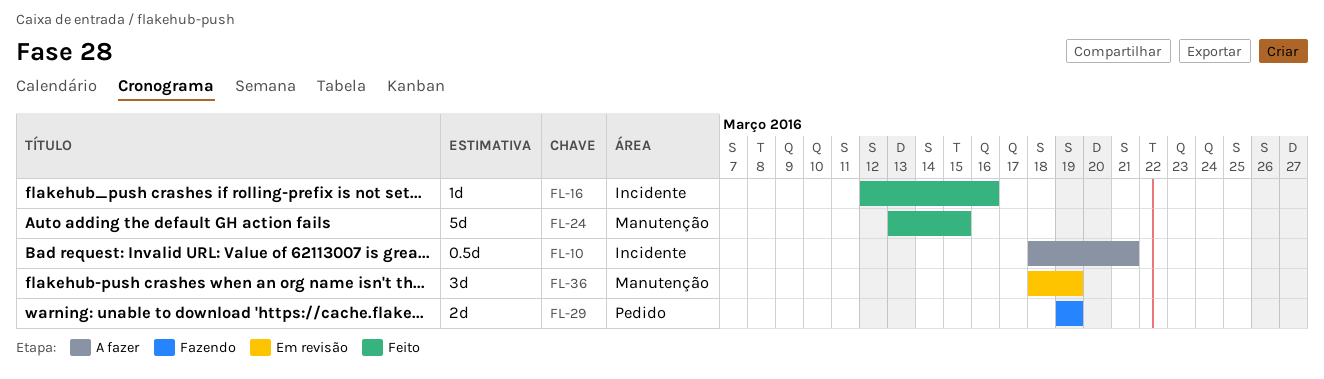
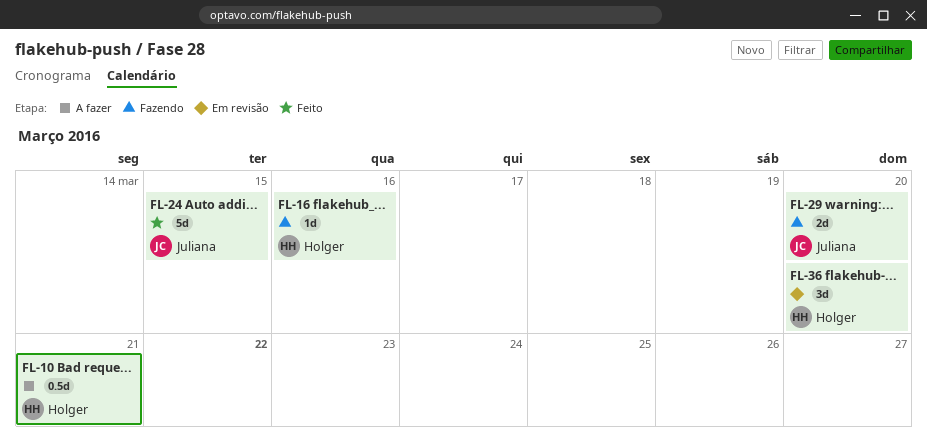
FL-16, status: Feito -> Fazendo
FL-29, due: Mar 19 -> Mar 20
FL-36, due: Mar 19 -> Mar 20

